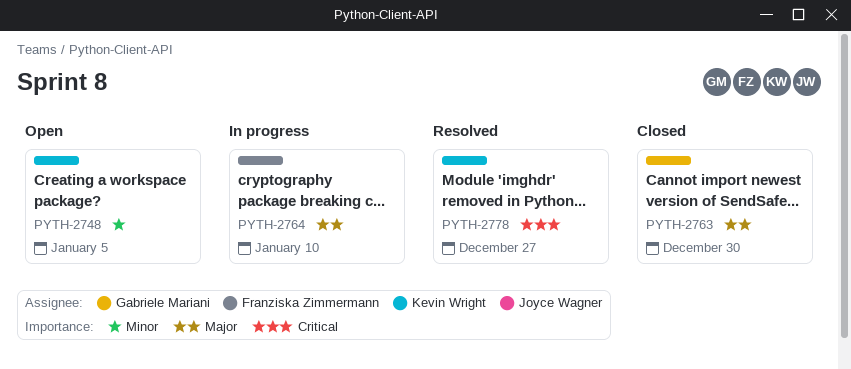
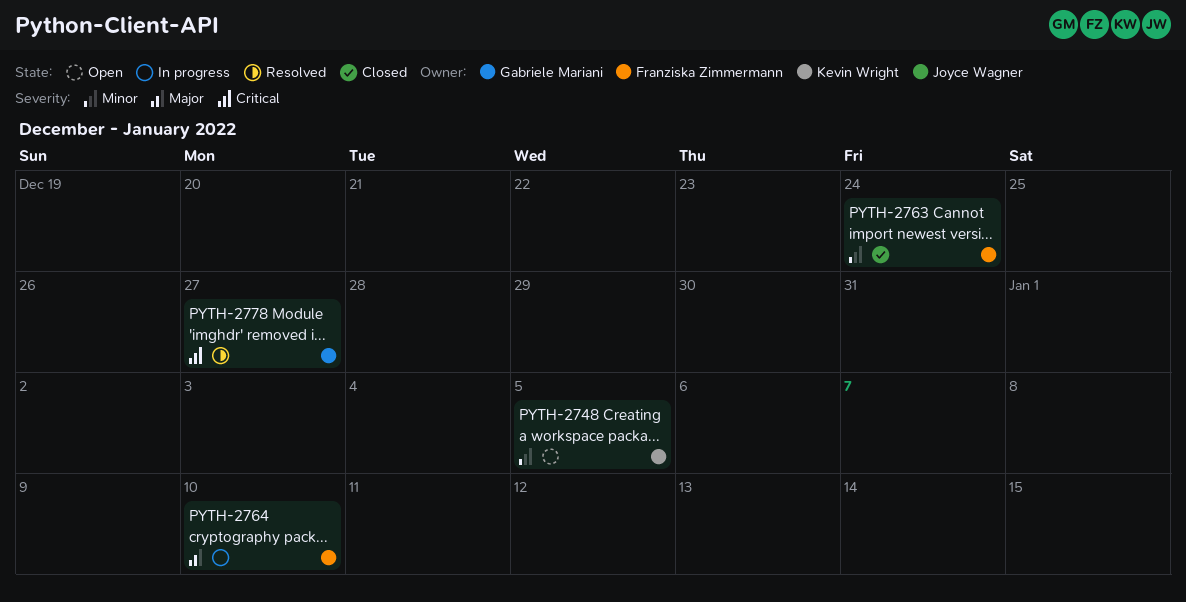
PYTH-2763, owner: Gabriele Mariani -> Franziska Zimmermann
PYTH-2763, priority: Major -> Minor
PYTH-2763, due: Dec 30 -> Dec 24
PYTH-2778, owner: Kevin Wright -> Gabriele Mariani

